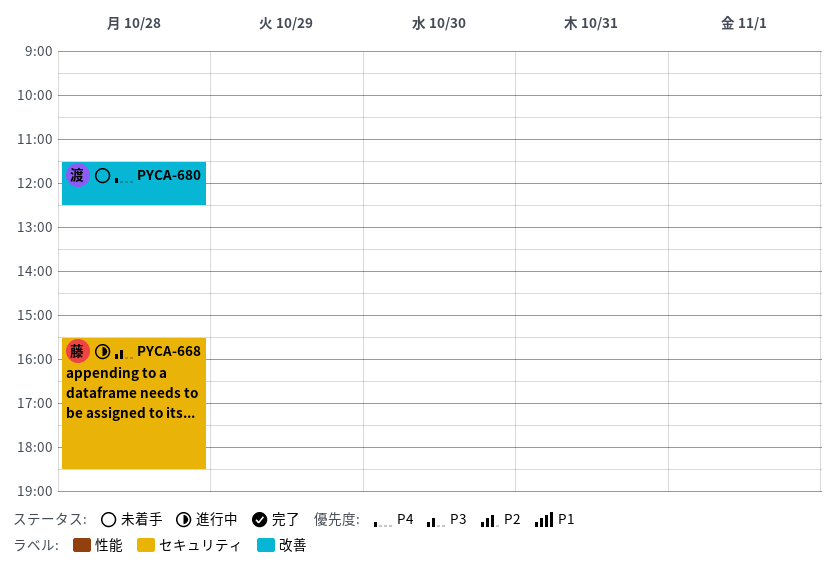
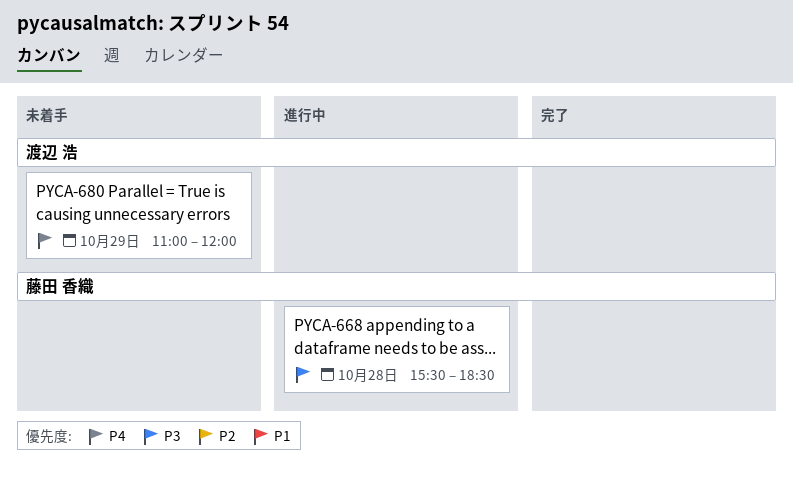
PYCA-680, day: Oct 28 -> Oct 29
PYCA-680, begins: 11:30 -> 11:00
PYCA-680, ends: 12:30 -> 12:00

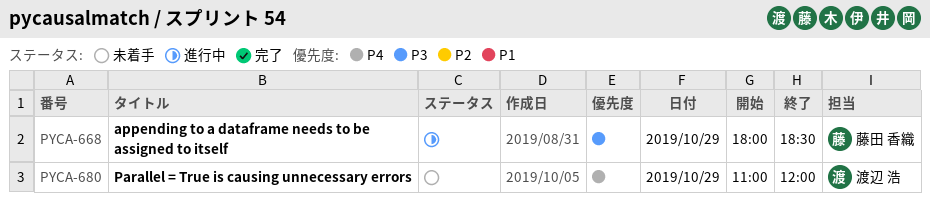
PYCA-668, day: Oct 28 -> Oct 29
PYCA-668, begins: 15:30 -> 18:00

